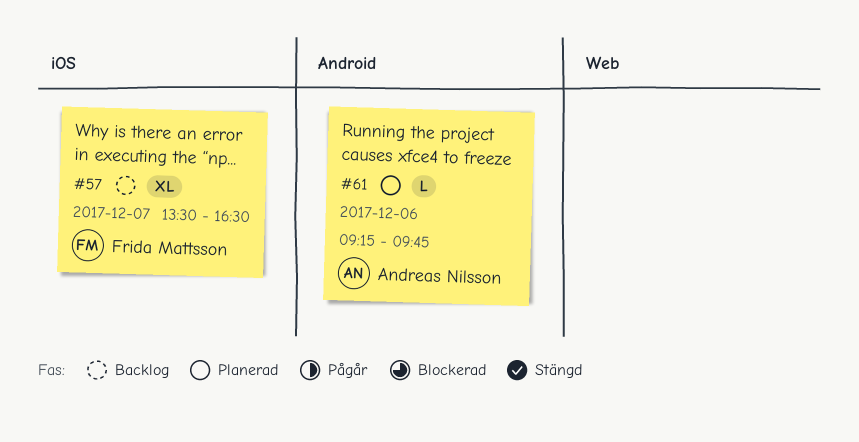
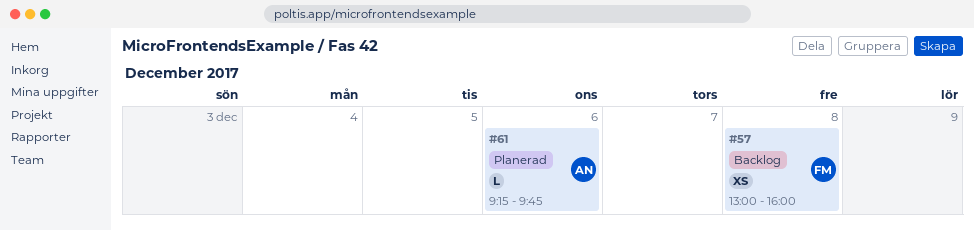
#57, estimate: XL -> XS
#57, day: Dec 7 -> Dec 8
#57, begins: 13:30 -> 13:00
#57, ends: 16:30 -> 16:00

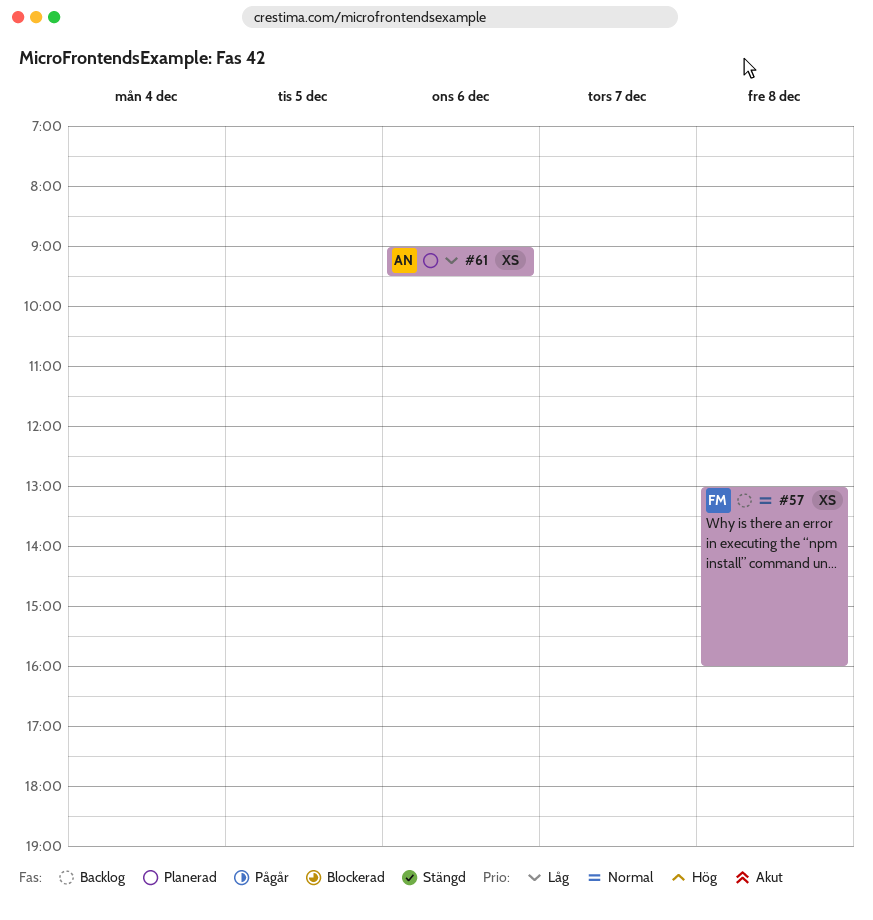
#61, estimate: L -> XS
#61, begins: 09:15 -> 09:00
#61, ends: 09:45 -> 09:30

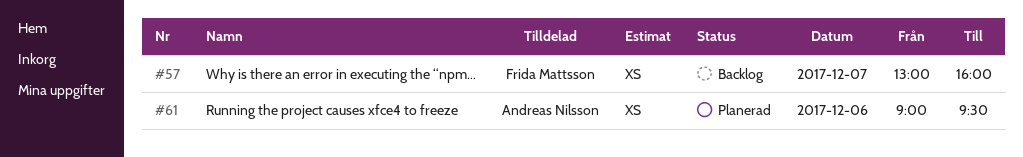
#57, day: Dec 8 -> Dec 7

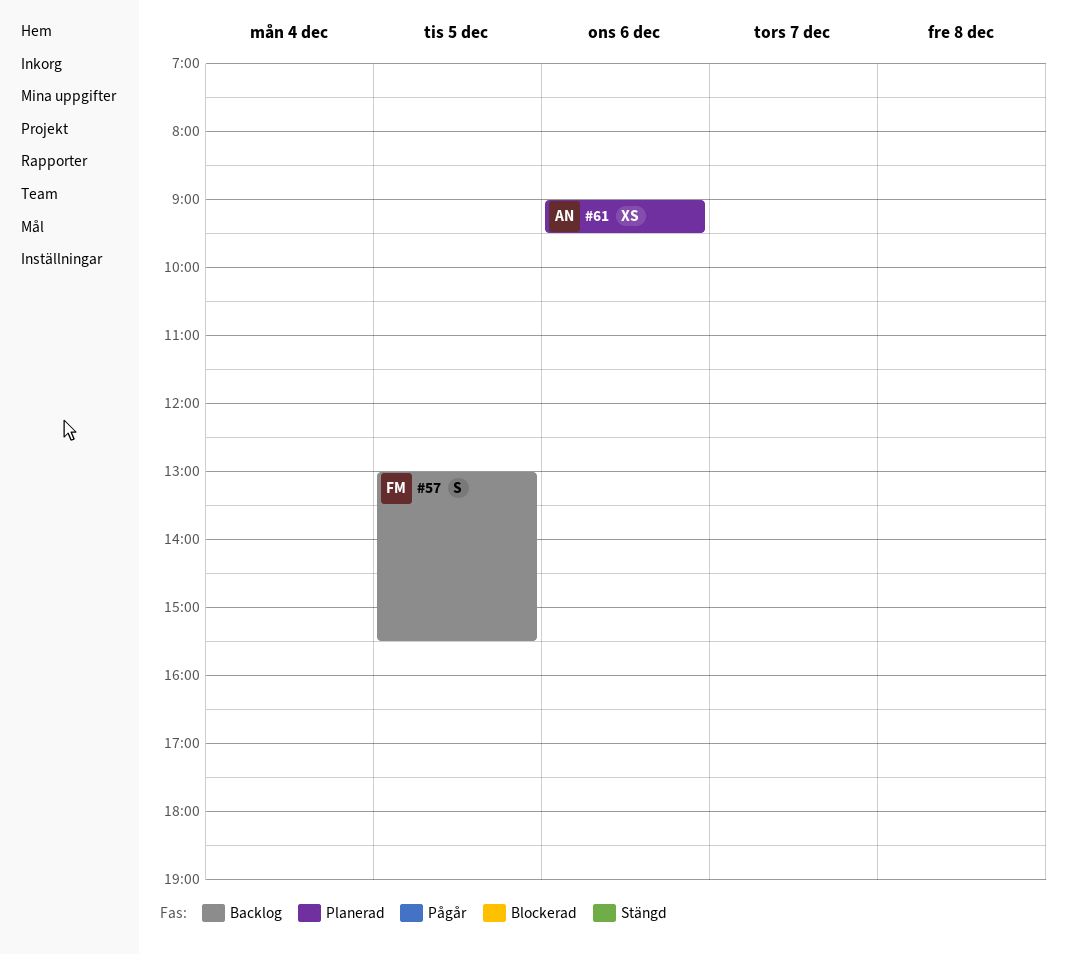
#57, estimate: XS -> S
#57, day: Dec 7 -> Dec 5
#57, ends: 16:00 -> 15:30

